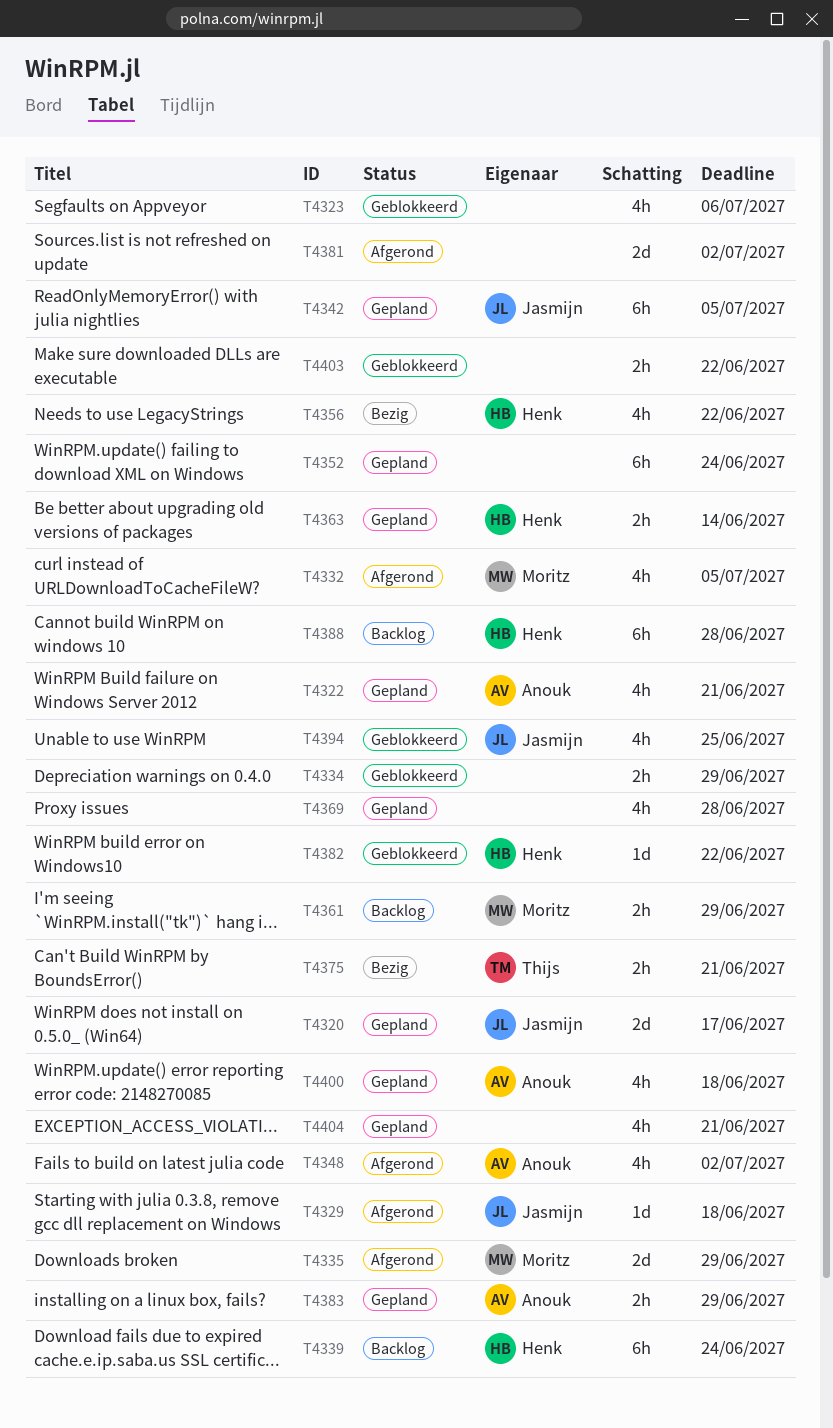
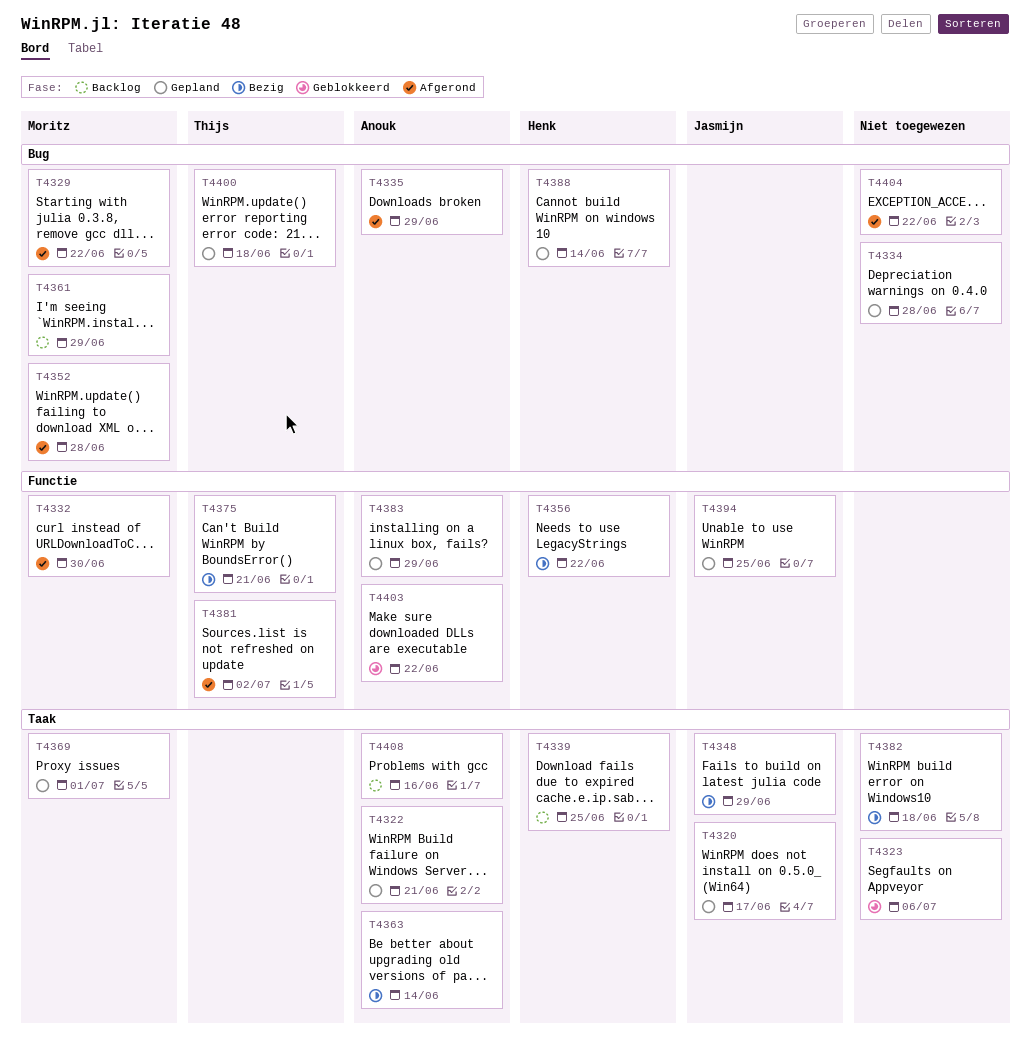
T4329, owner: Jasmijn -> Moritz
T4329, due: Jun 18 -> Jun 22
T4332, due: Jul 5 -> Jun 30
T4334, status: Geblokkeerd -> Gepland
T4334, due: Jun 29 -> Jun 28
T4335, owner: Moritz -> Anouk
T4339, due: Jun 24 -> Jun 25
T4342: present -> none
T4348, status: Afgerond -> Bezig
T4348, owner: Anouk -> Jasmijn
T4348, due: Jul 2 -> Jun 29
T4352, status: Gepland -> Afgerond
T4352, owner: none -> Moritz
T4352, due: Jun 24 -> Jun 28
T4363, status: Gepland -> Bezig
T4363, owner: Henk -> Anouk
T4369, owner: none -> Moritz
T4369, due: Jun 28 -> Jul 1
T4381, owner: none -> Thijs
T4382, status: Geblokkeerd -> Bezig
T4382, owner: Henk -> none
T4382, due: Jun 22 -> Jun 18
T4388, status: Backlog -> Gepland
T4388, due: Jun 28 -> Jun 14
T4394, status: Geblokkeerd -> Gepland
T4400, owner: Anouk -> Thijs
T4403, owner: none -> Anouk
T4404, status: Gepland -> Afgerond
T4404, due: Jun 21 -> Jun 22
T4408: none -> present

